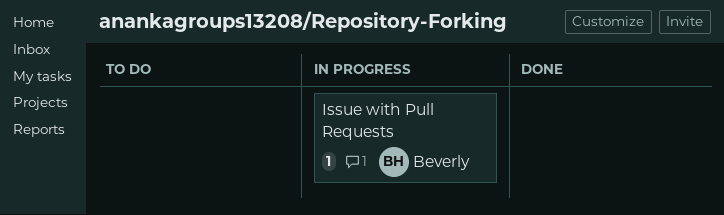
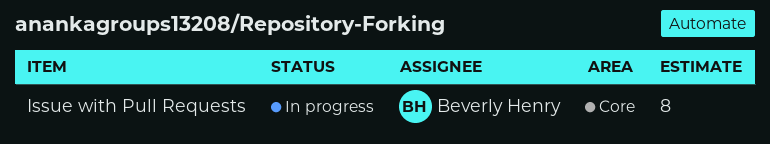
Issue with Pull Requests, estimate: 1 -> 8

